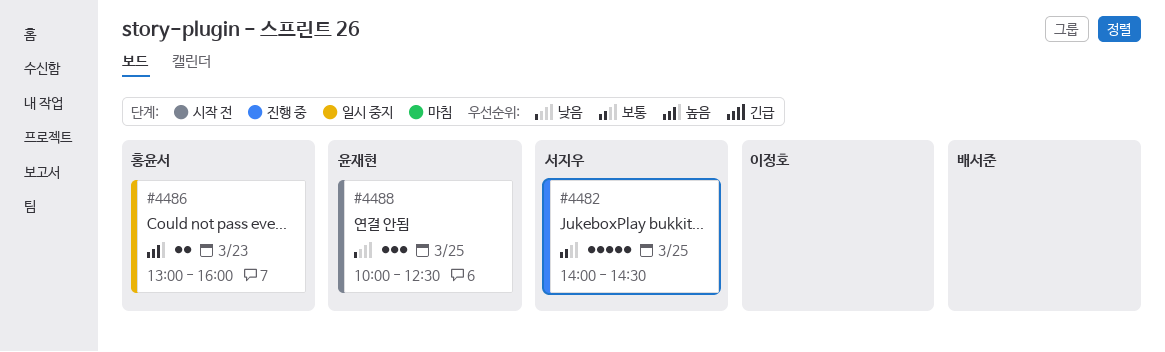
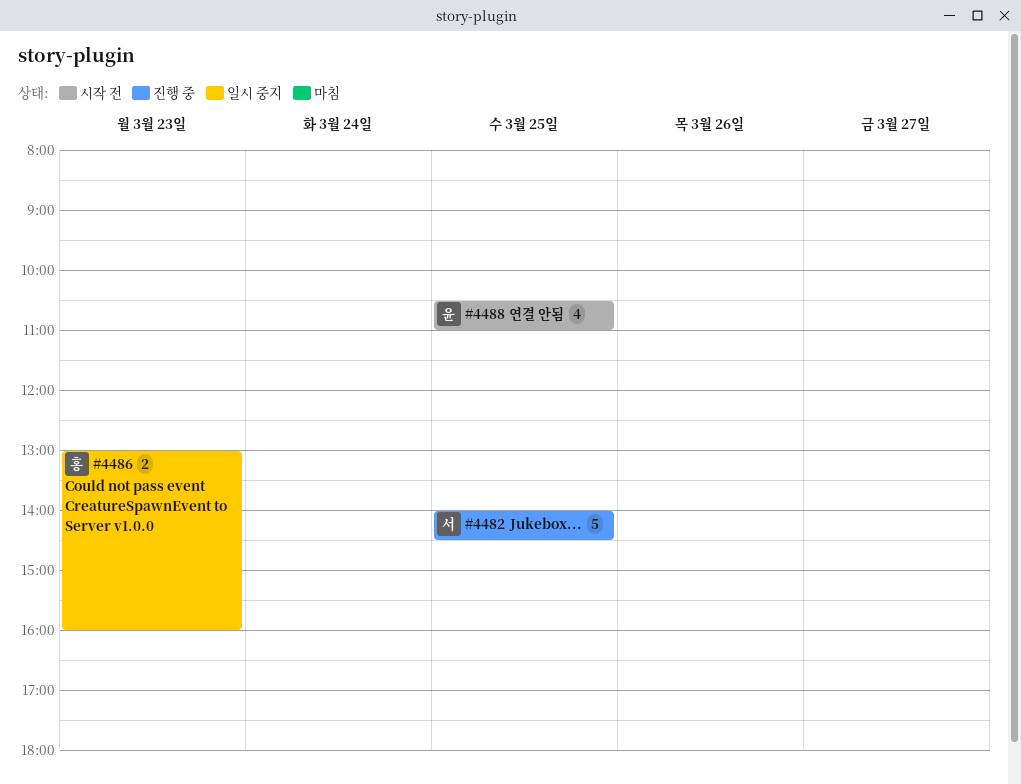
#4488, estimate: 3 -> 4
#4488, begins: 10:00 -> 10:30
#4488, ends: 12:30 -> 11:00

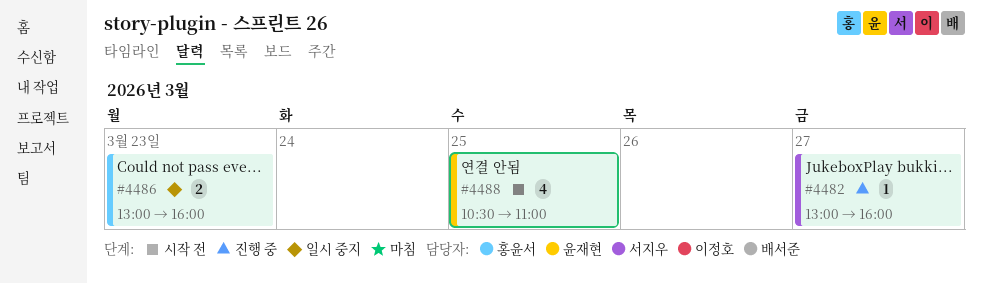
#4482, estimate: 5 -> 1
#4482, day: Mar 25 -> Mar 27
#4482, begins: 14:00 -> 13:00
#4482, ends: 14:30 -> 16:00

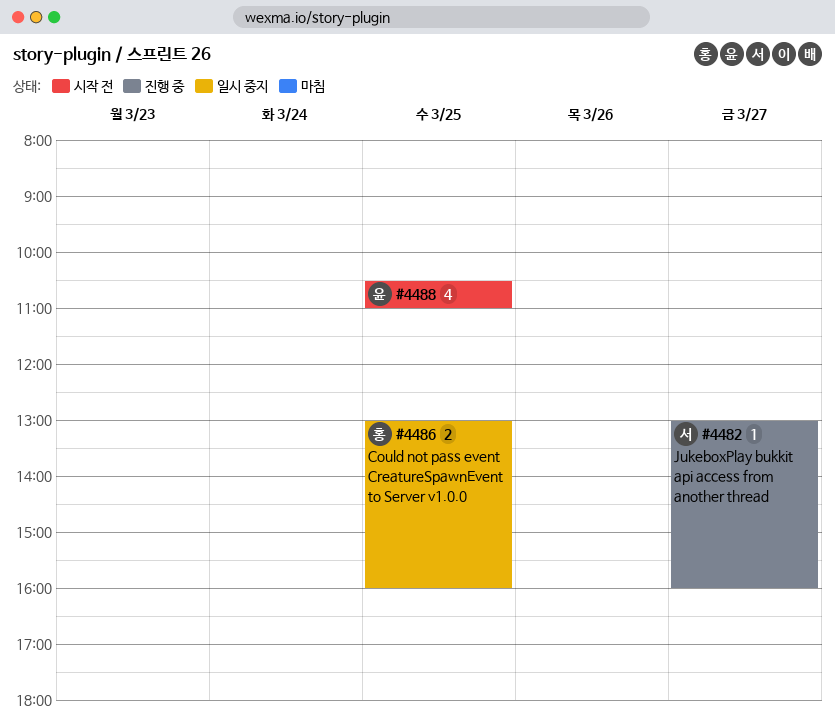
#4486, day: Mar 23 -> Mar 25

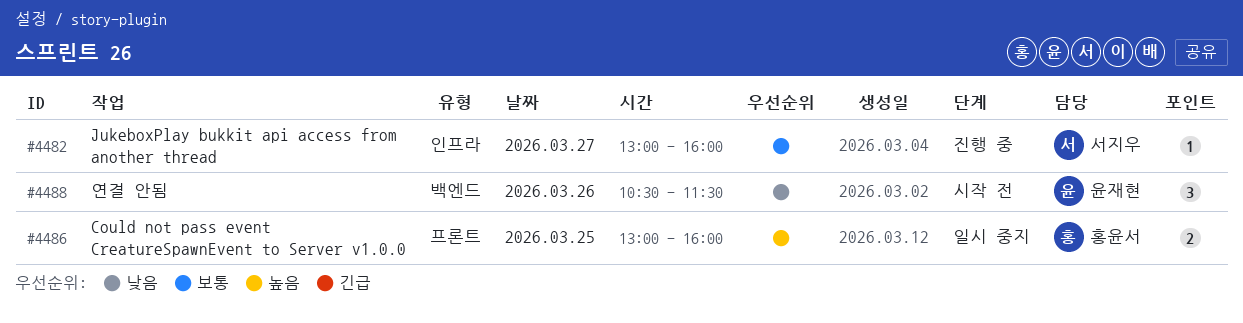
#4488, estimate: 4 -> 3
#4488, day: Mar 25 -> Mar 26
#4488, ends: 11:00 -> 11:30

